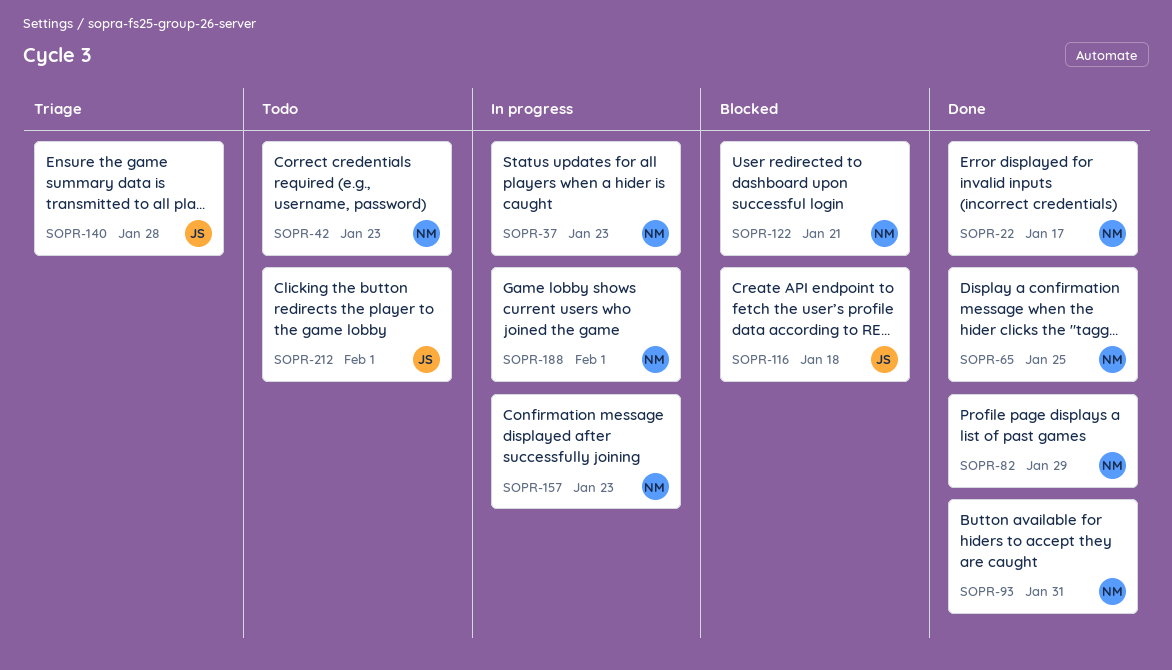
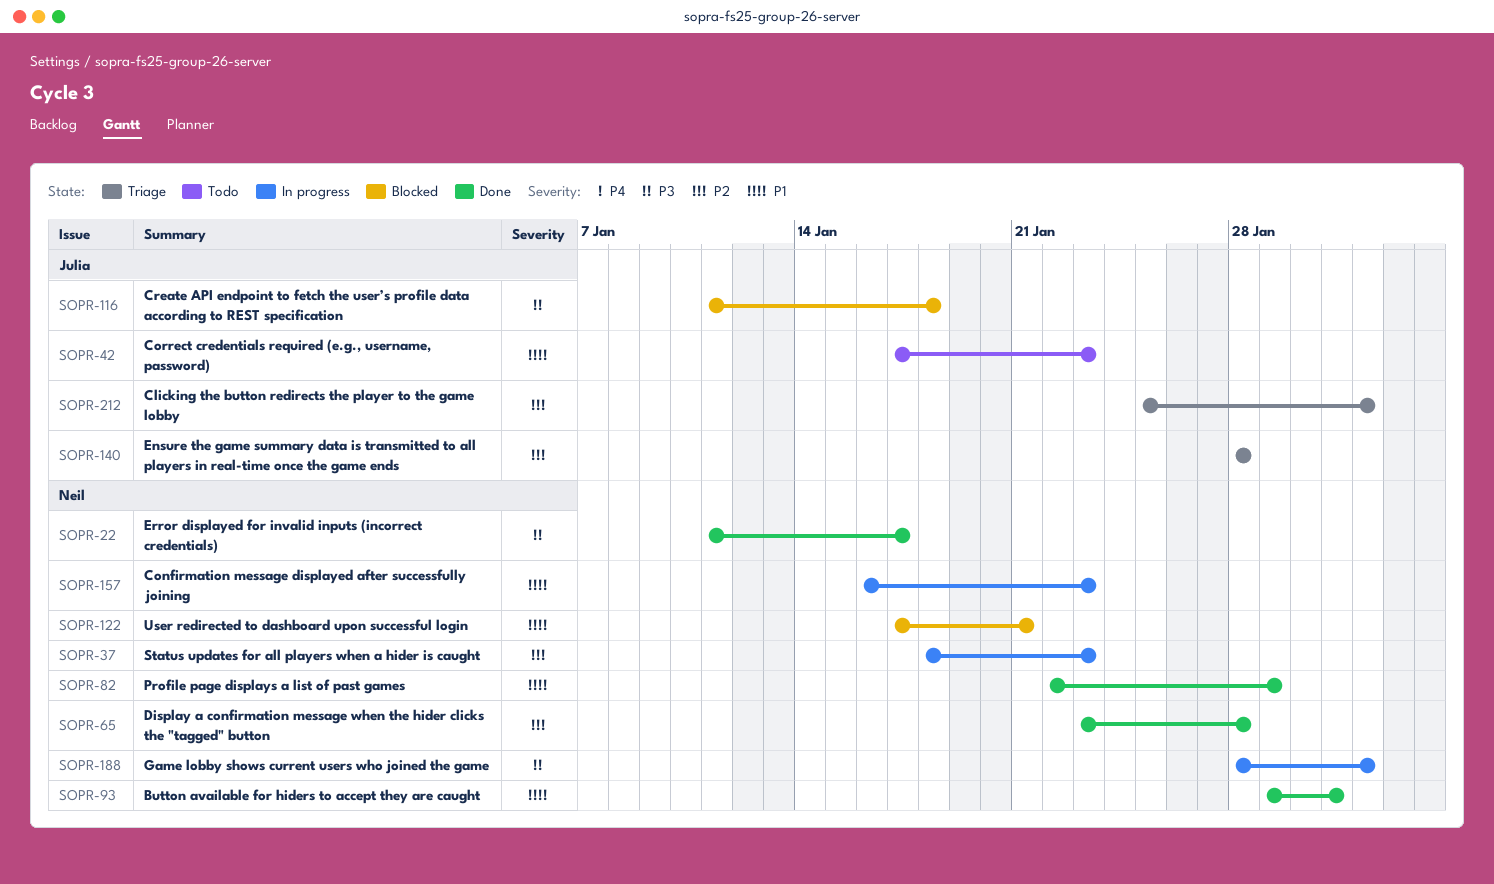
SOPR-42, owner: Neil -> Julia
SOPR-65, due: Jan 25 -> Jan 28
SOPR-212, status: Todo -> Triage

